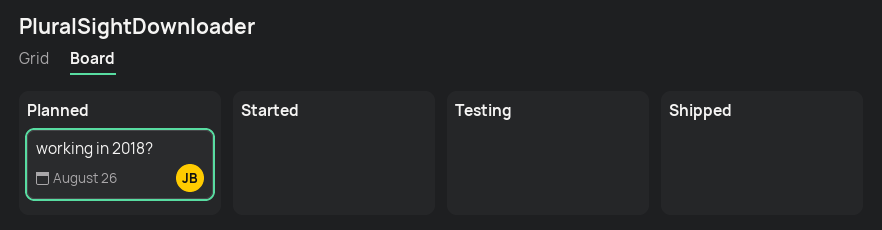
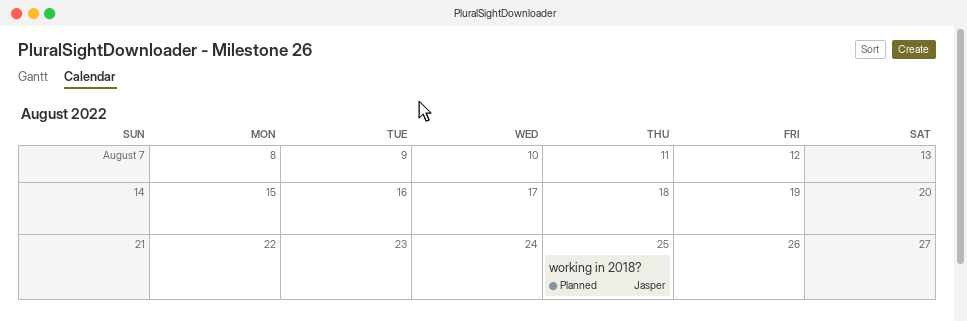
working in 2018?, due: Aug 26 -> Aug 25

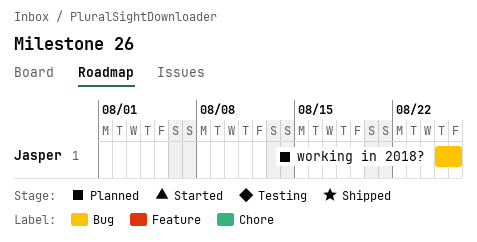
working in 2018?, due: Aug 25 -> Aug 26

